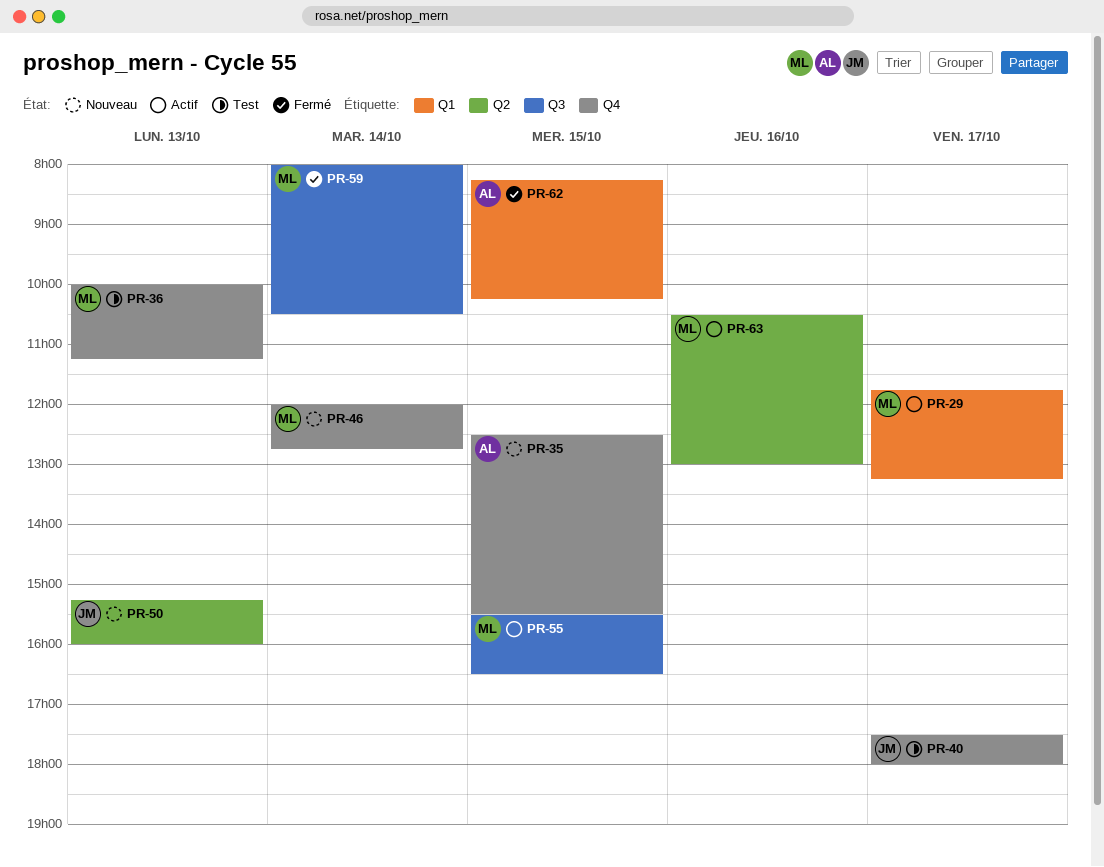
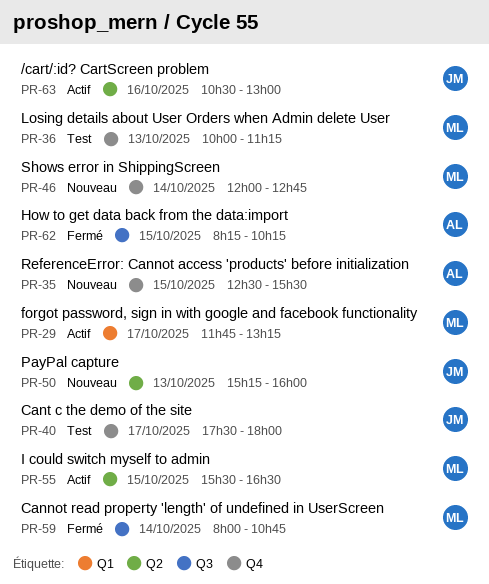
PR-55, label: Q3 -> Q2
PR-59, ends: 10:30 -> 10:45
PR-62, label: Q1 -> Q3
PR-63, owner: ML -> JM

